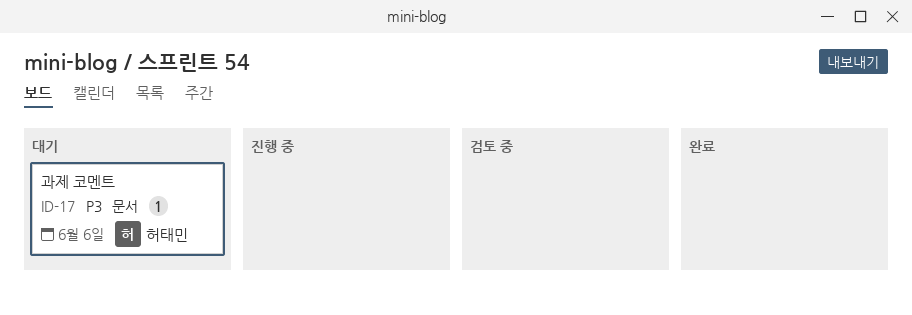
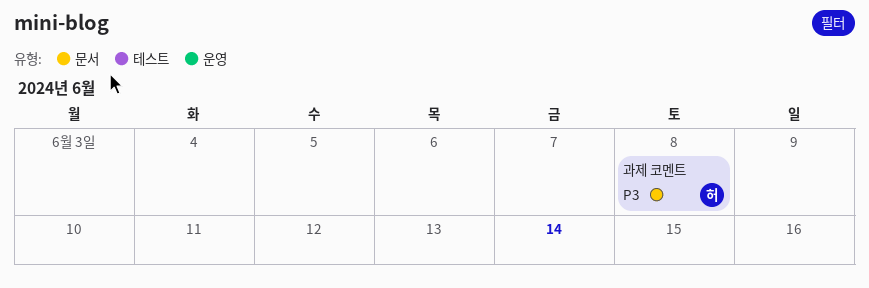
과제 코멘트, due: Jun 6 -> Jun 8

